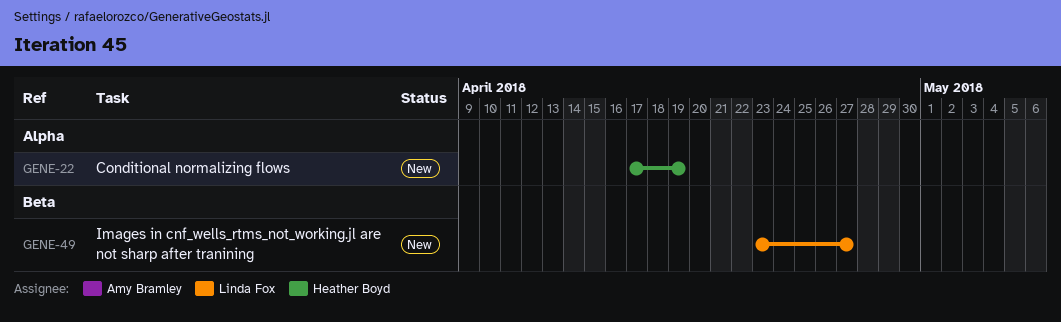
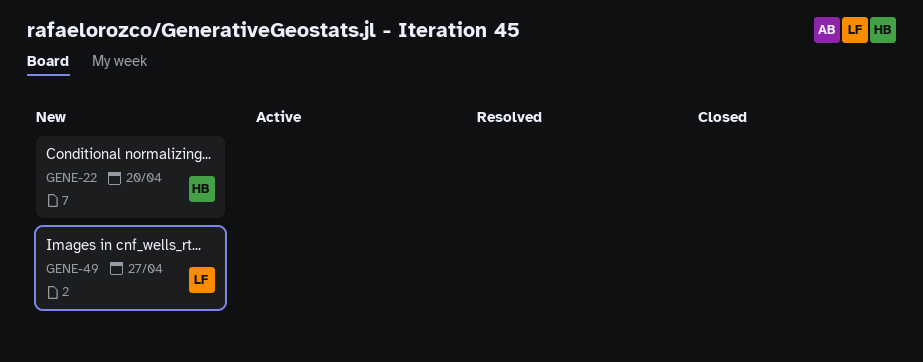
GENE-22, due: Apr 19 -> Apr 20

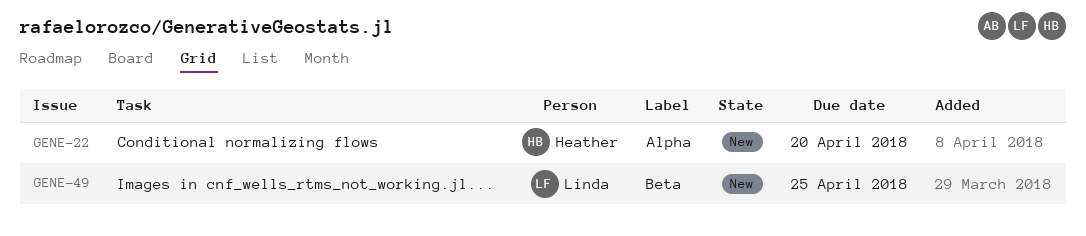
GENE-49, due: Apr 27 -> Apr 25

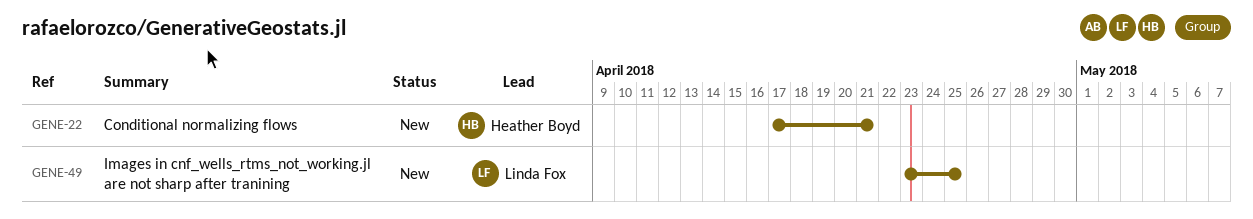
GENE-22, due: Apr 20 -> Apr 21

